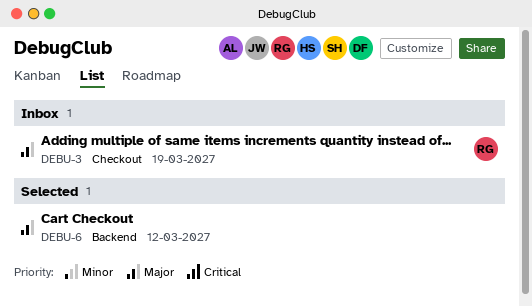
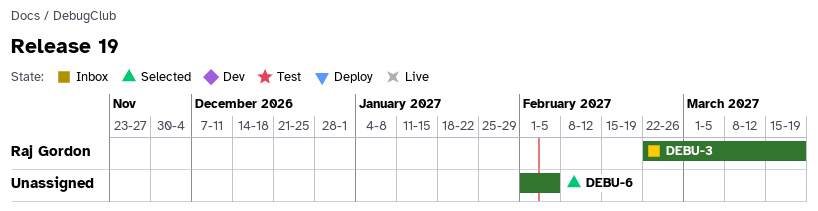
DEBU-6, due: Mar 12 -> Feb 5

